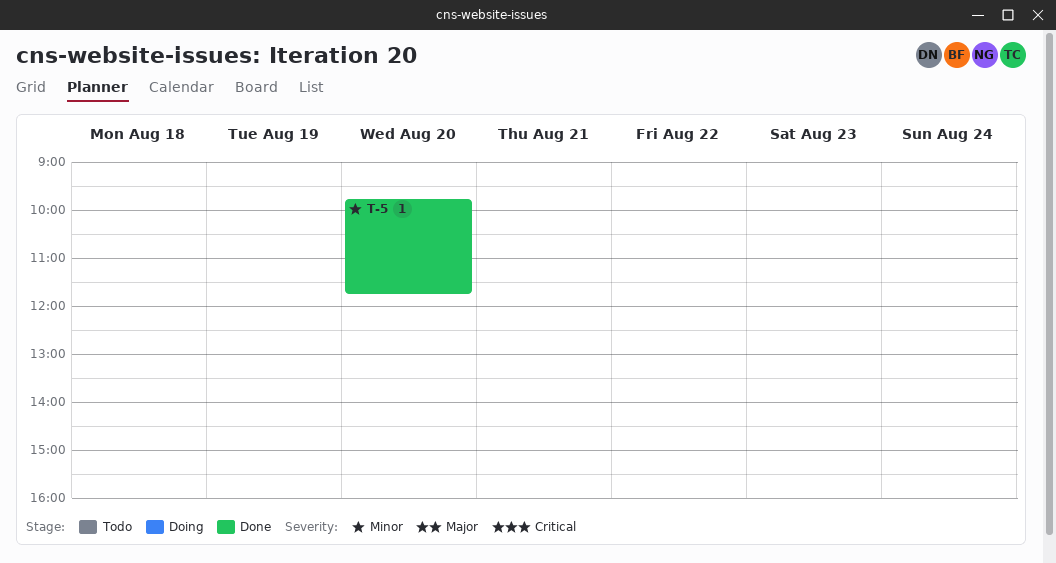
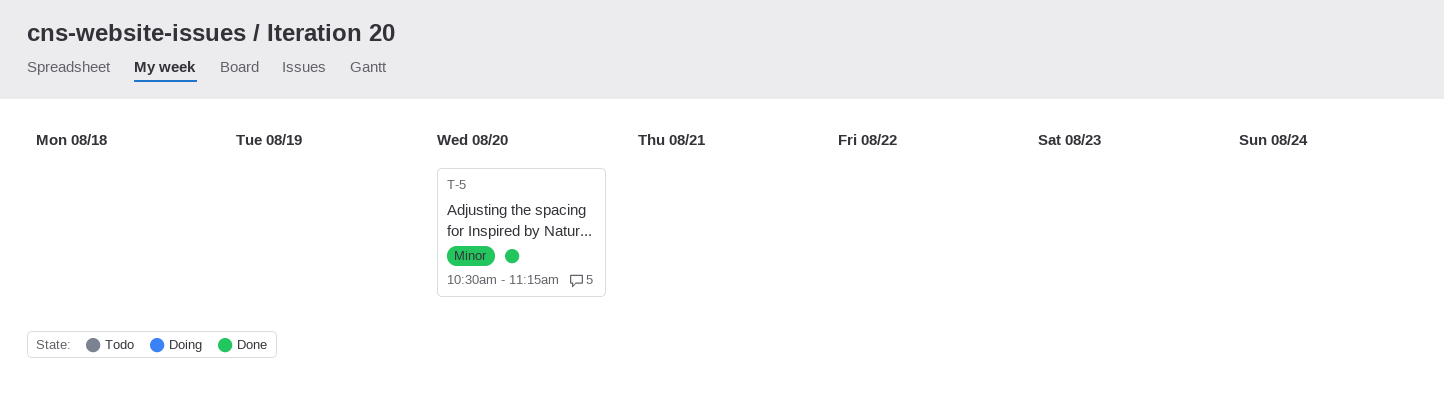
T-5, begins: 09:45 -> 10:30
T-5, ends: 11:45 -> 11:15

